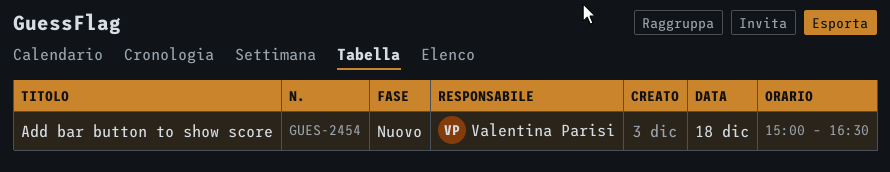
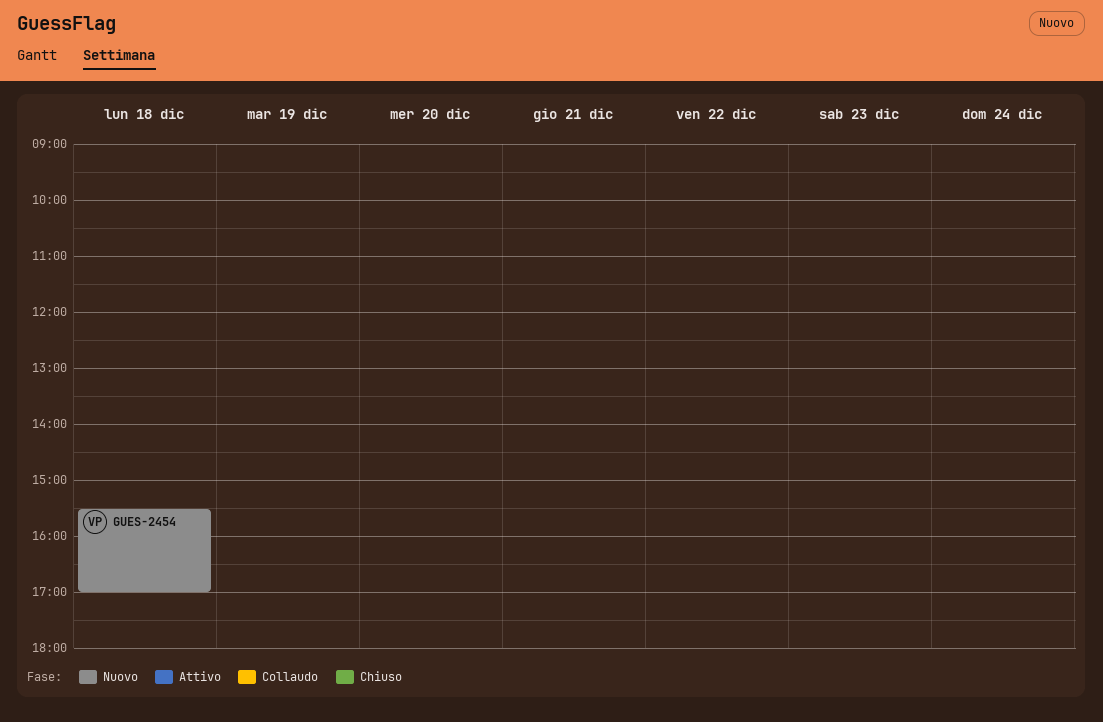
GUES-2454, begins: 15:00 -> 15:30
GUES-2454, ends: 16:30 -> 17:00

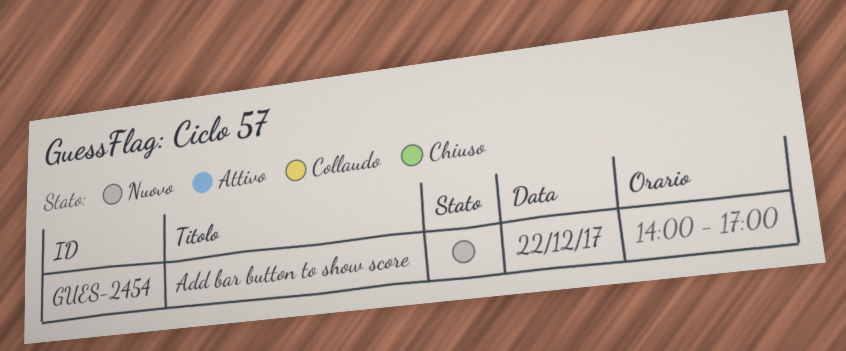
GUES-2454, day: Dec 18 -> Dec 22
GUES-2454, begins: 15:30 -> 14:00

